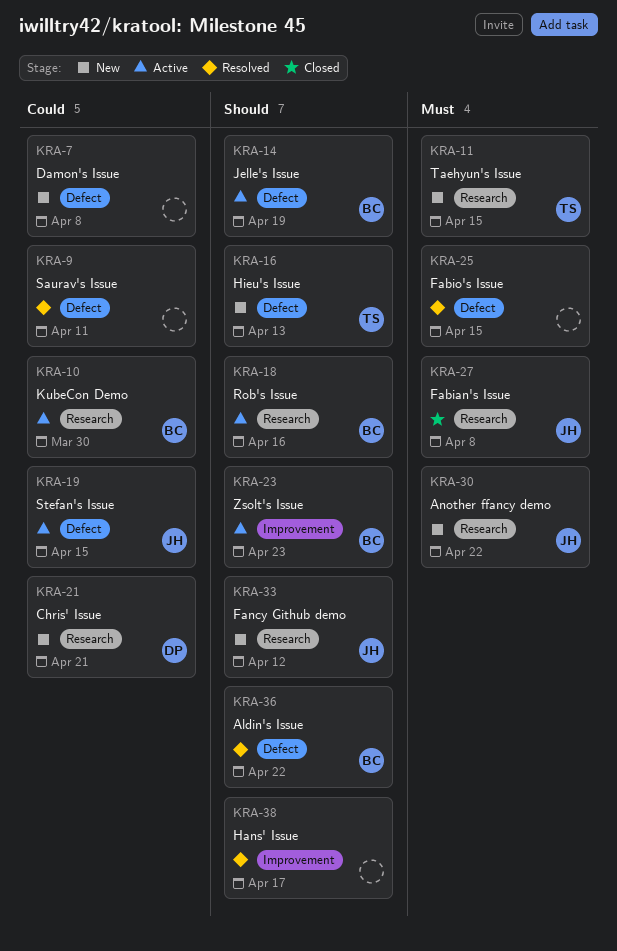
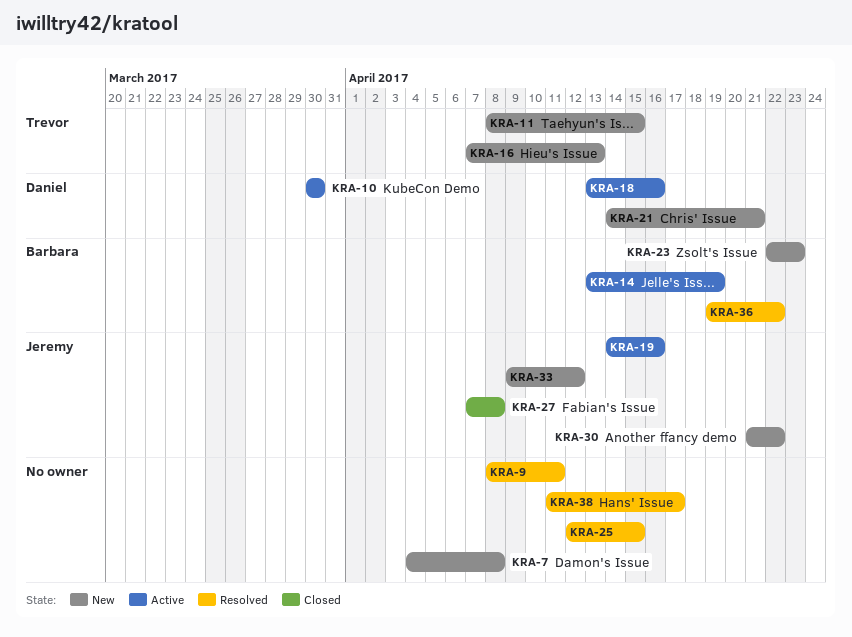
KRA-10, owner: Barbara -> Daniel
KRA-18, owner: Barbara -> Daniel
KRA-19, due: Apr 15 -> Apr 16
KRA-23, status: Active -> New

